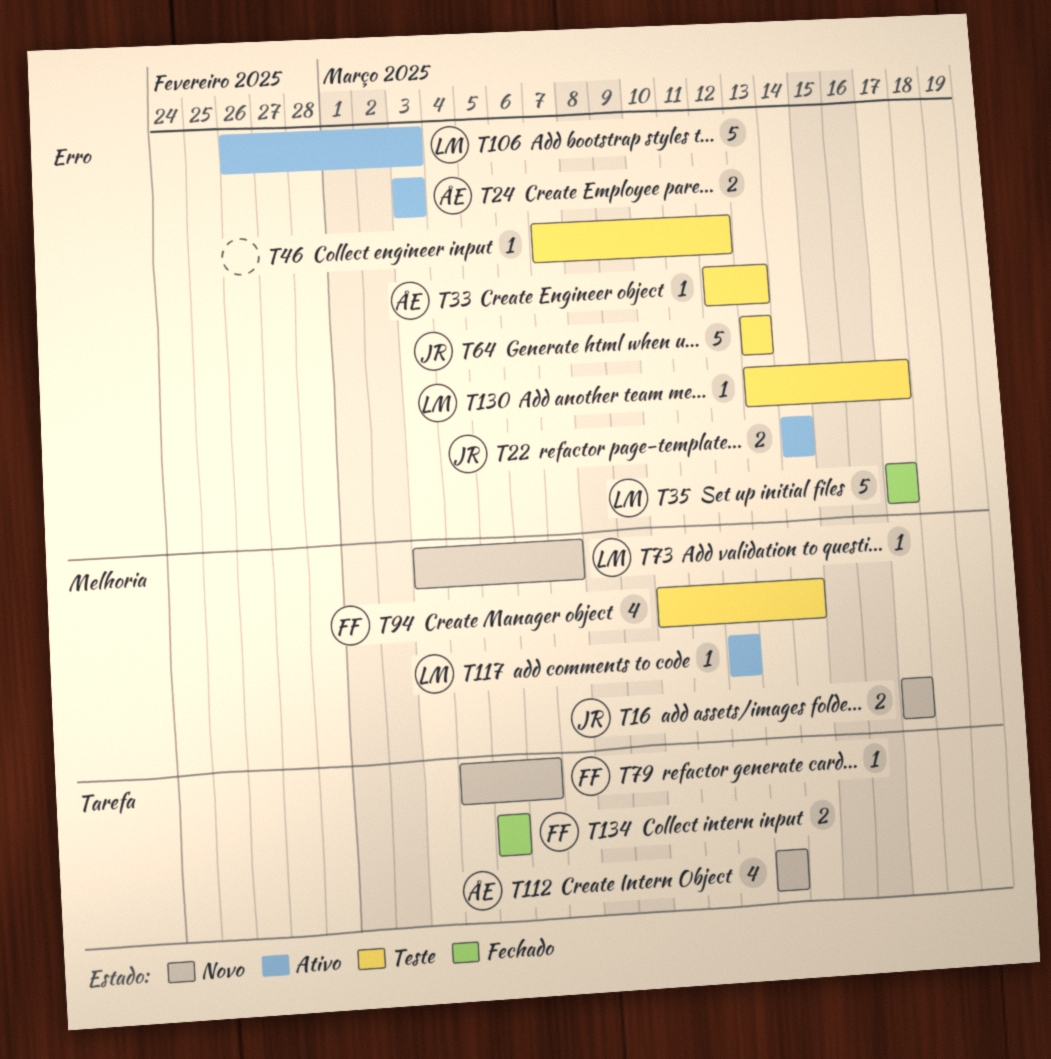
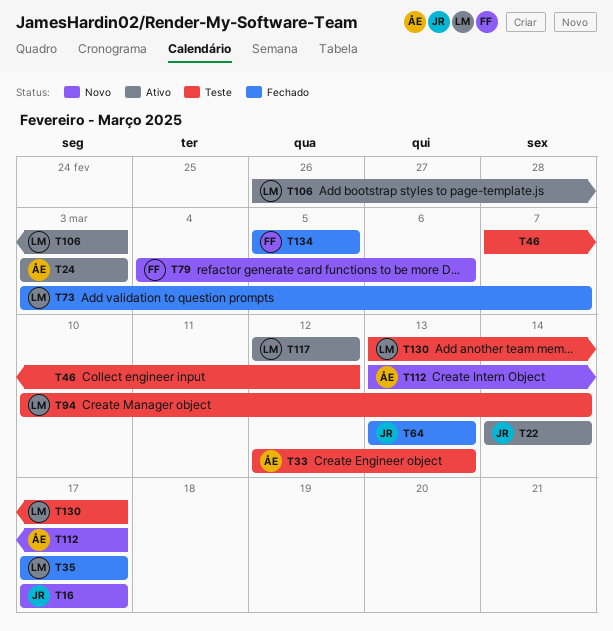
T64, status: Teste -> Fechado
T73, status: Novo -> Fechado
T94, owner: FF -> LM
T112, due: Mar 13 -> Mar 17

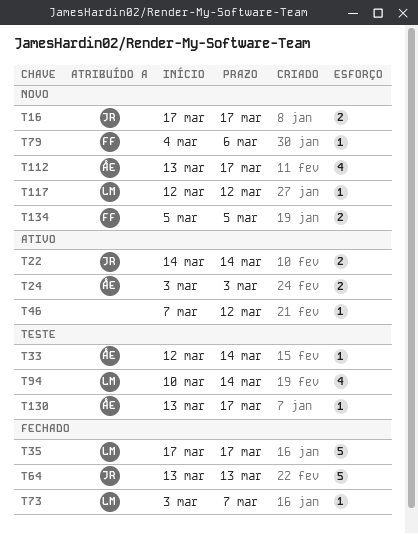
T33, due: Mar 13 -> Mar 14
T46, status: Teste -> Ativo
T106: present -> none
T117, status: Ativo -> Novo
T130, owner: LM -> ÅE
T134, status: Fechado -> Novo

